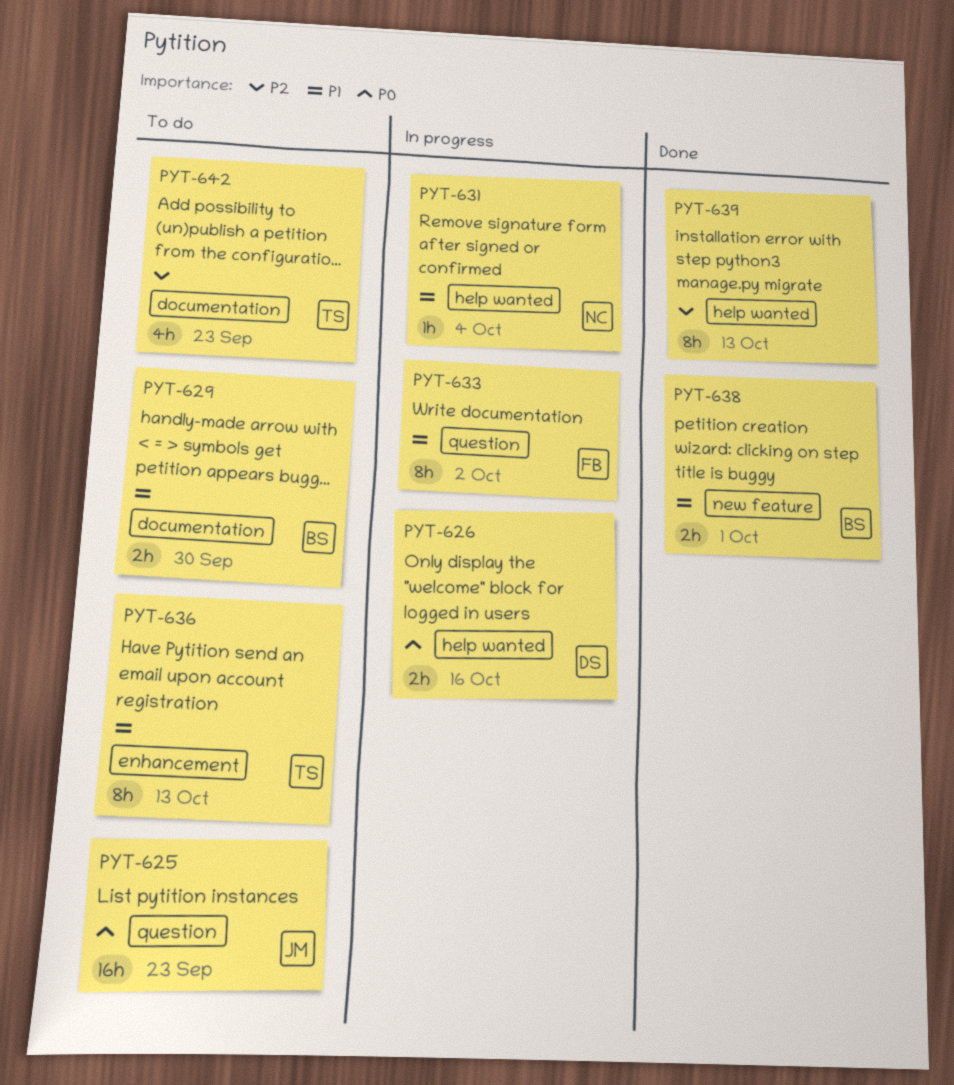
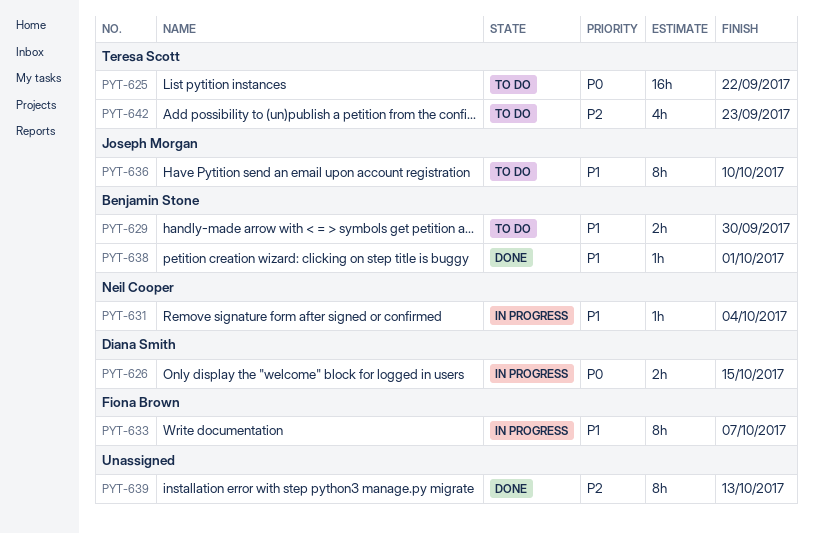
PYT-625, owner: Joseph Morgan -> Teresa Scott
PYT-625, due: Sep 23 -> Sep 22
PYT-626, due: Oct 16 -> Oct 15
PYT-633, due: Oct 2 -> Oct 7
PYT-636, owner: Teresa Scott -> Joseph Morgan
PYT-636, due: Oct 13 -> Oct 10
PYT-638, estimate: 2h -> 1h

